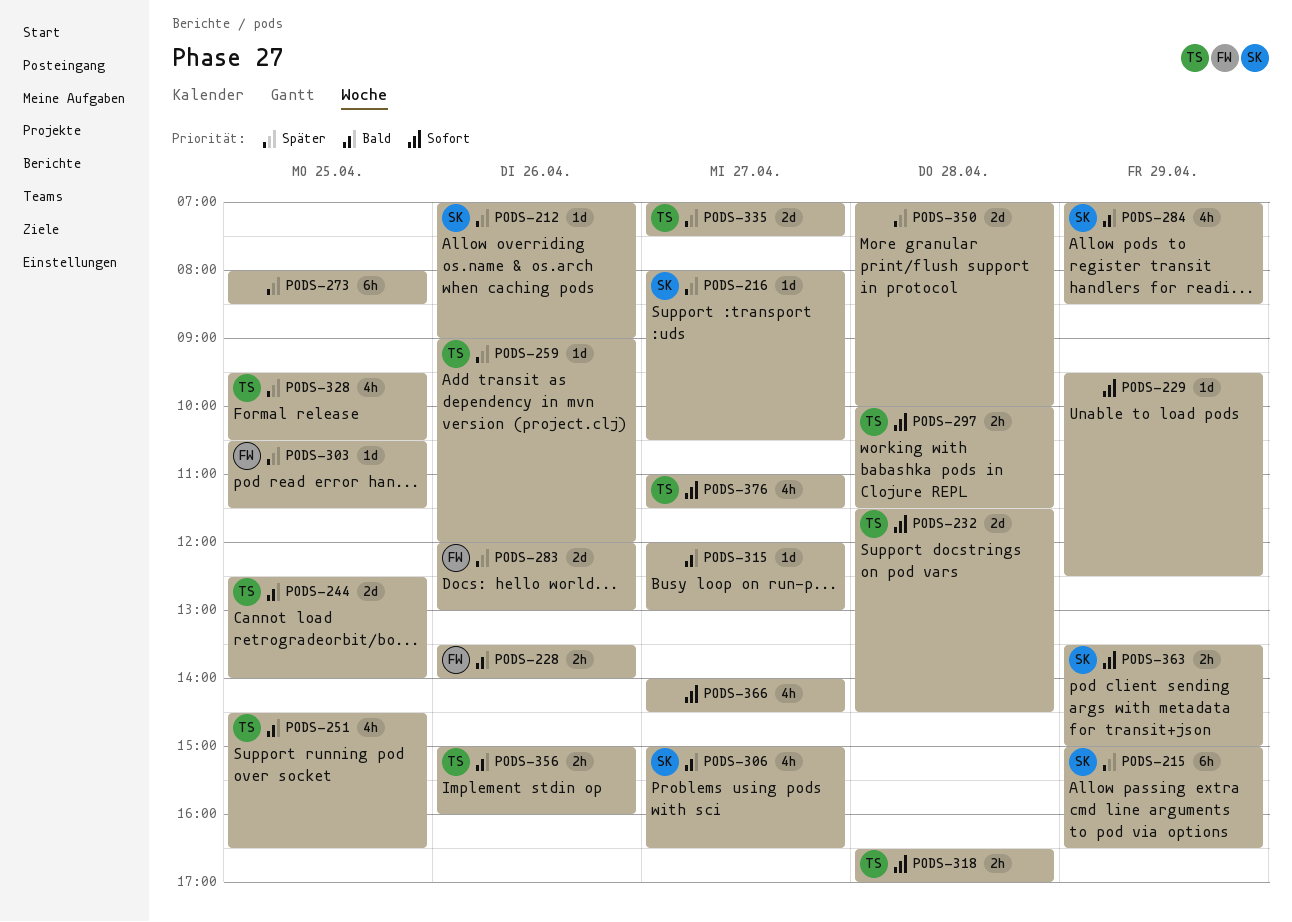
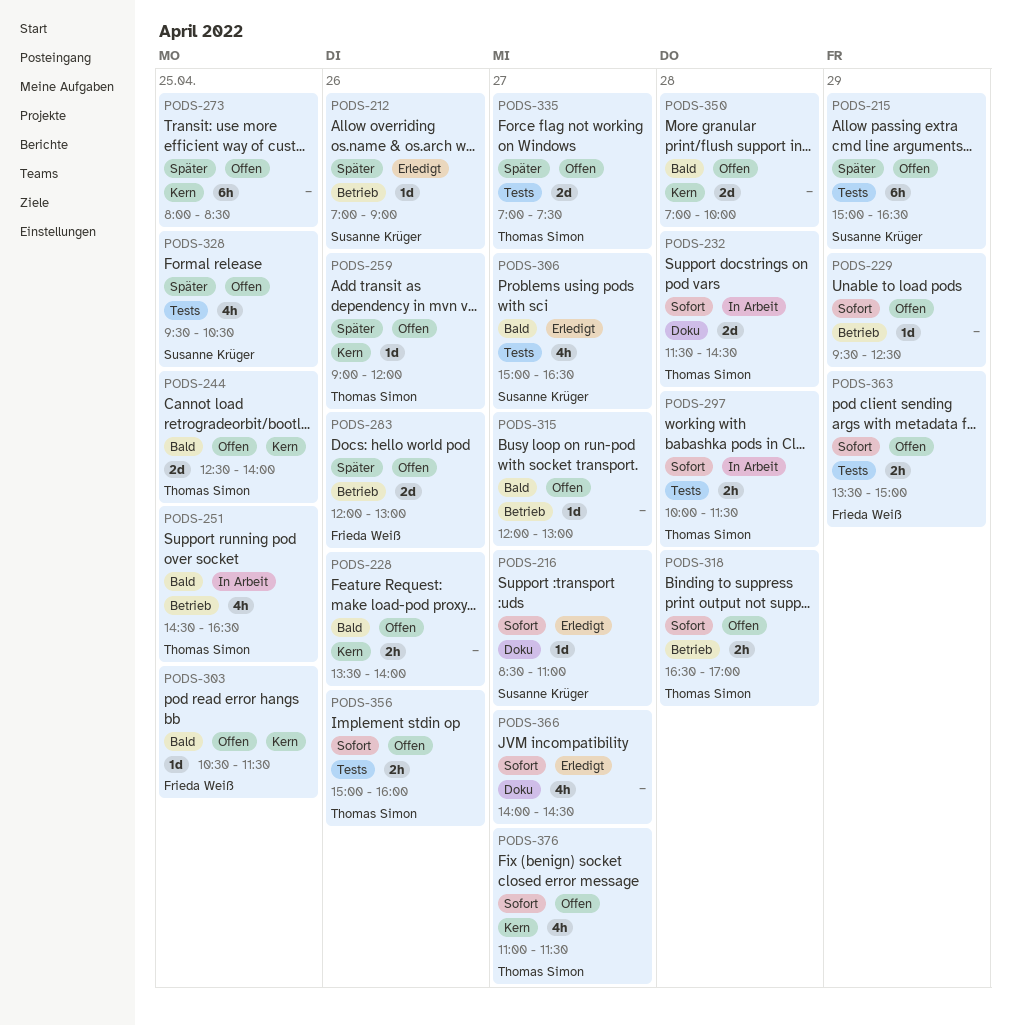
PODS-216, priority: Später -> Sofort
PODS-216, begins: 08:00 -> 08:30
PODS-216, ends: 10:30 -> 11:00
PODS-228, owner: Frieda Weiß -> none
PODS-284: present -> none
PODS-303, priority: Später -> Bald
PODS-328, owner: Thomas Simon -> Susanne Krüger
PODS-350, priority: Später -> Bald
PODS-356, priority: Bald -> Sofort
PODS-363, owner: Susanne Krüger -> Frieda Weiß

